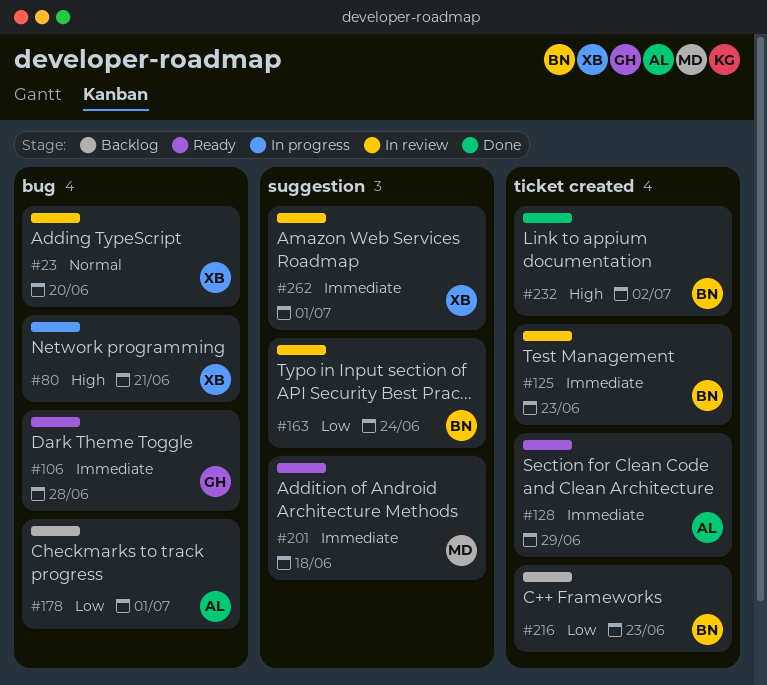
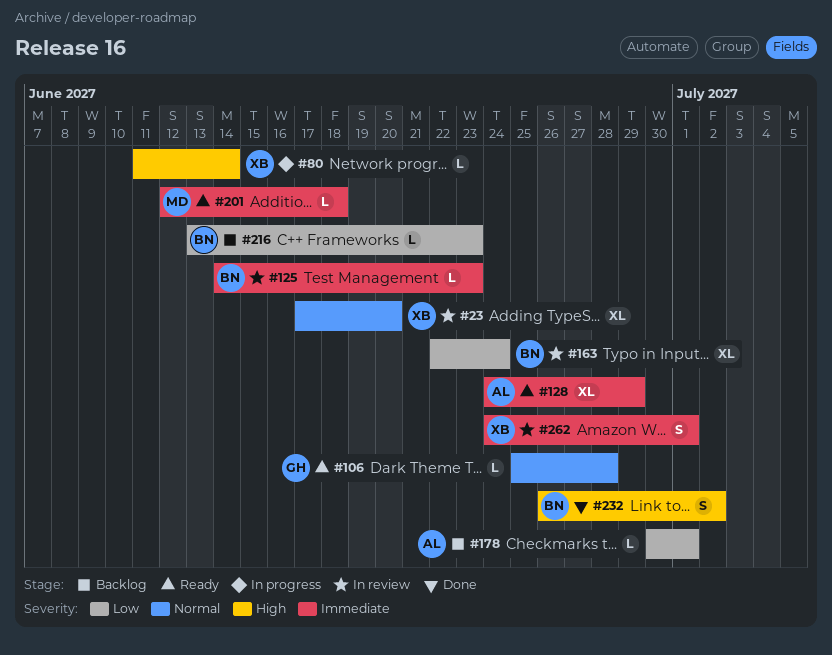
#80, due: Jun 21 -> Jun 14
#106, priority: Immediate -> Normal

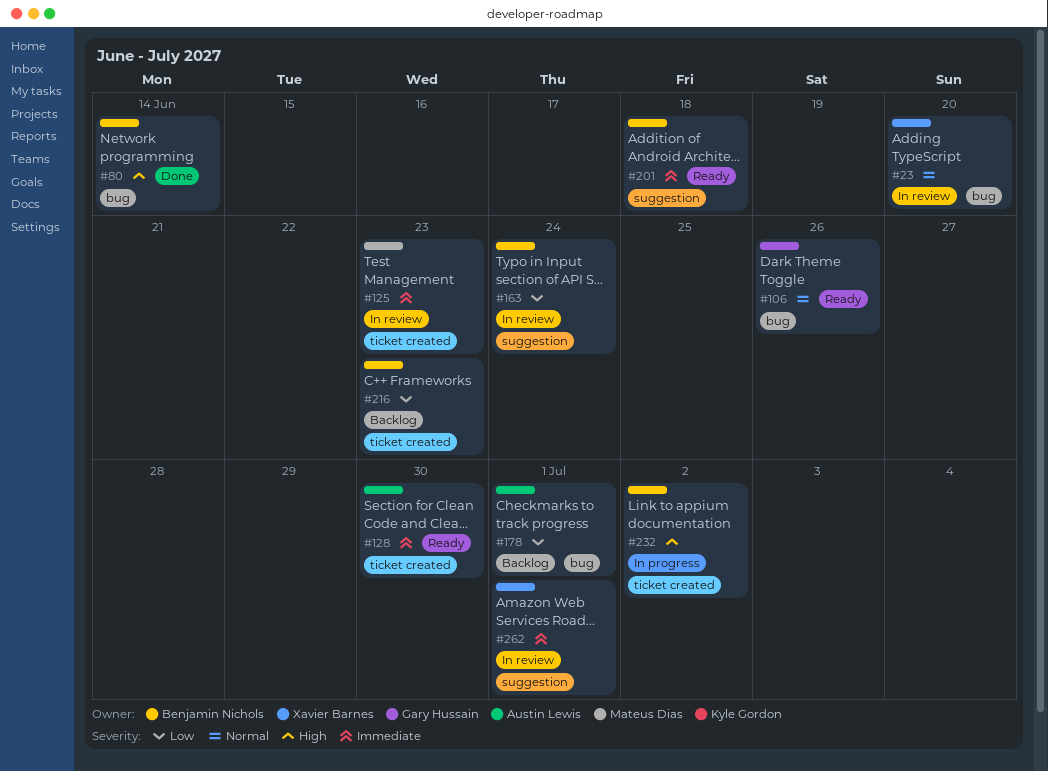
#80, status: In progress -> Done
#80, owner: Xavier Barnes -> Benjamin Nichols
#106, due: Jun 28 -> Jun 26
#125, owner: Benjamin Nichols -> Mateus Dias
#128, due: Jun 29 -> Jun 30
#201, owner: Mateus Dias -> Benjamin Nichols
#232, status: Done -> In progress

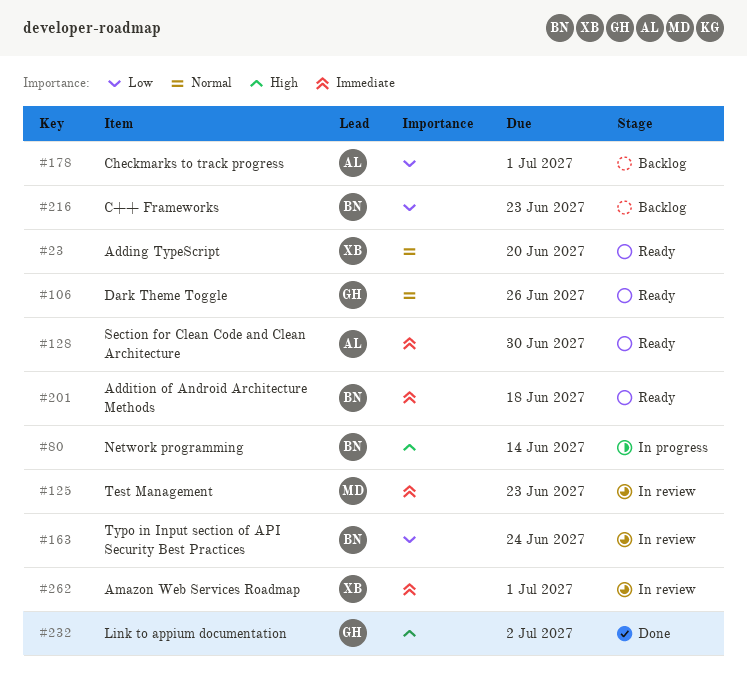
#23, status: In review -> Ready
#80, status: Done -> In progress
#232, status: In progress -> Done
#232, owner: Benjamin Nichols -> Gary Hussain

